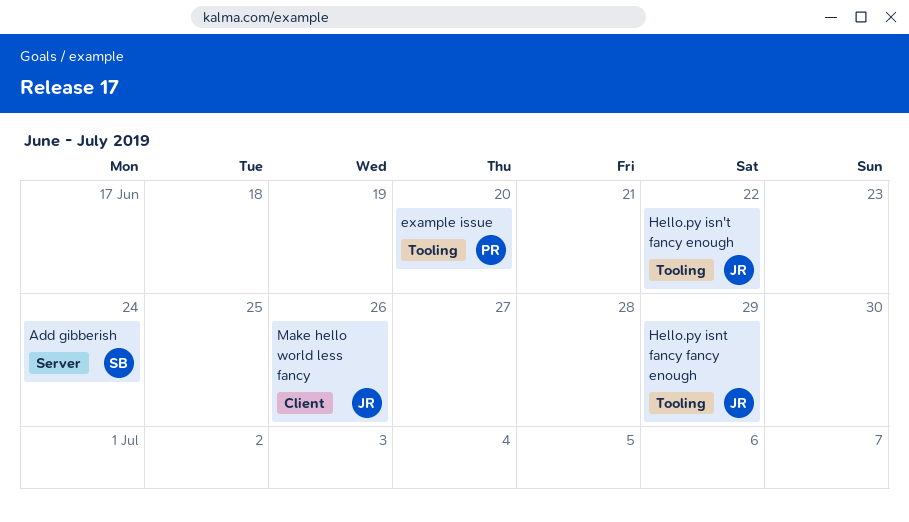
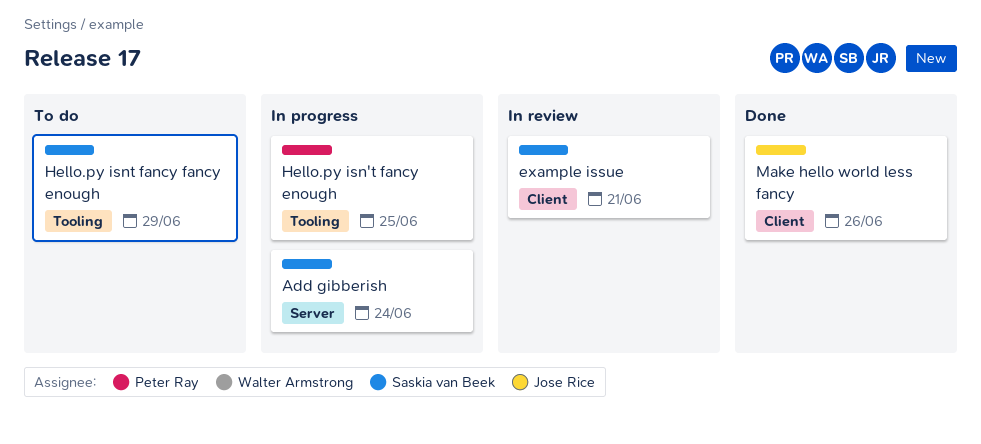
example issue, owner: Peter Ray -> Saskia van Beek
example issue, label: Tooling -> Client
example issue, due: Jun 20 -> Jun 21
Hello.py isn't fancy enough, owner: Jose Rice -> Peter Ray
Hello.py isn't fancy enough, due: Jun 22 -> Jun 25
Hello.py isnt fancy fancy enough, owner: Jose Rice -> Saskia van Beek

